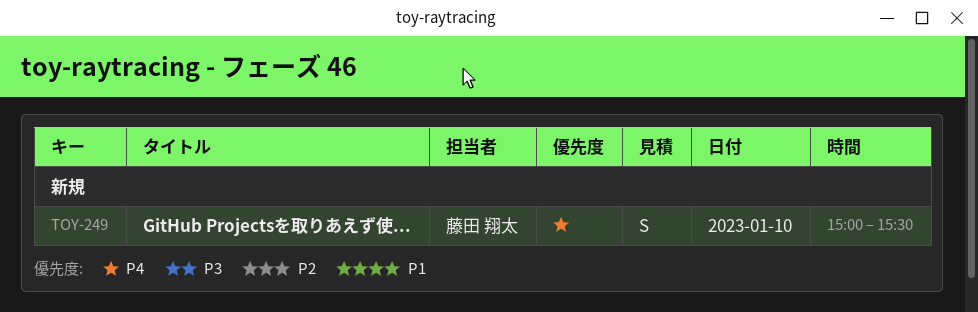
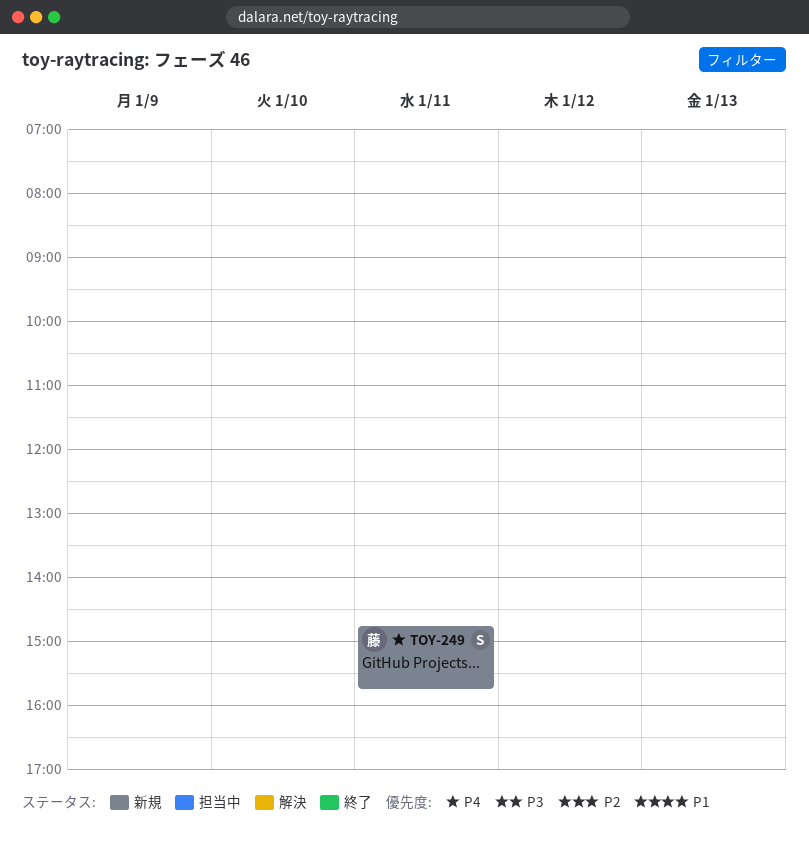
TOY-249, day: Jan 10 -> Jan 11
TOY-249, begins: 15:00 -> 14:45
TOY-249, ends: 15:30 -> 15:45

